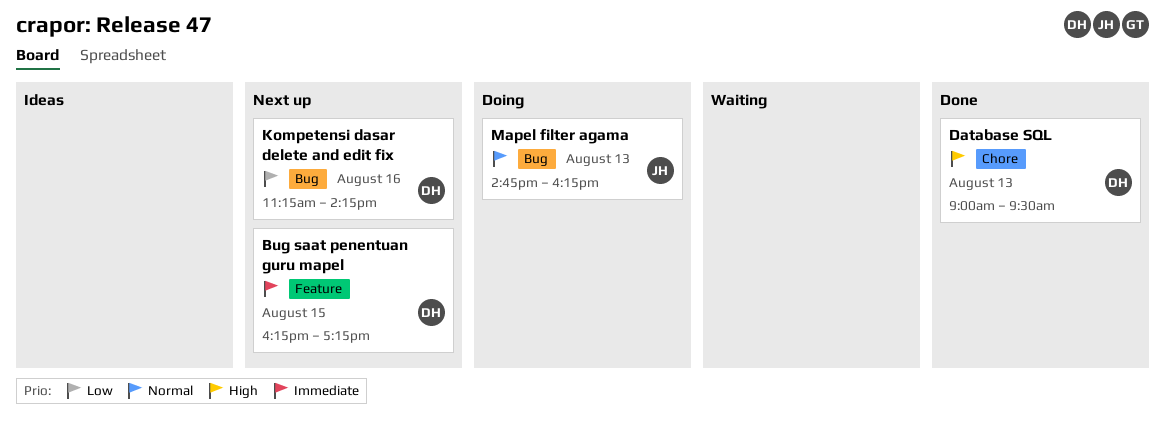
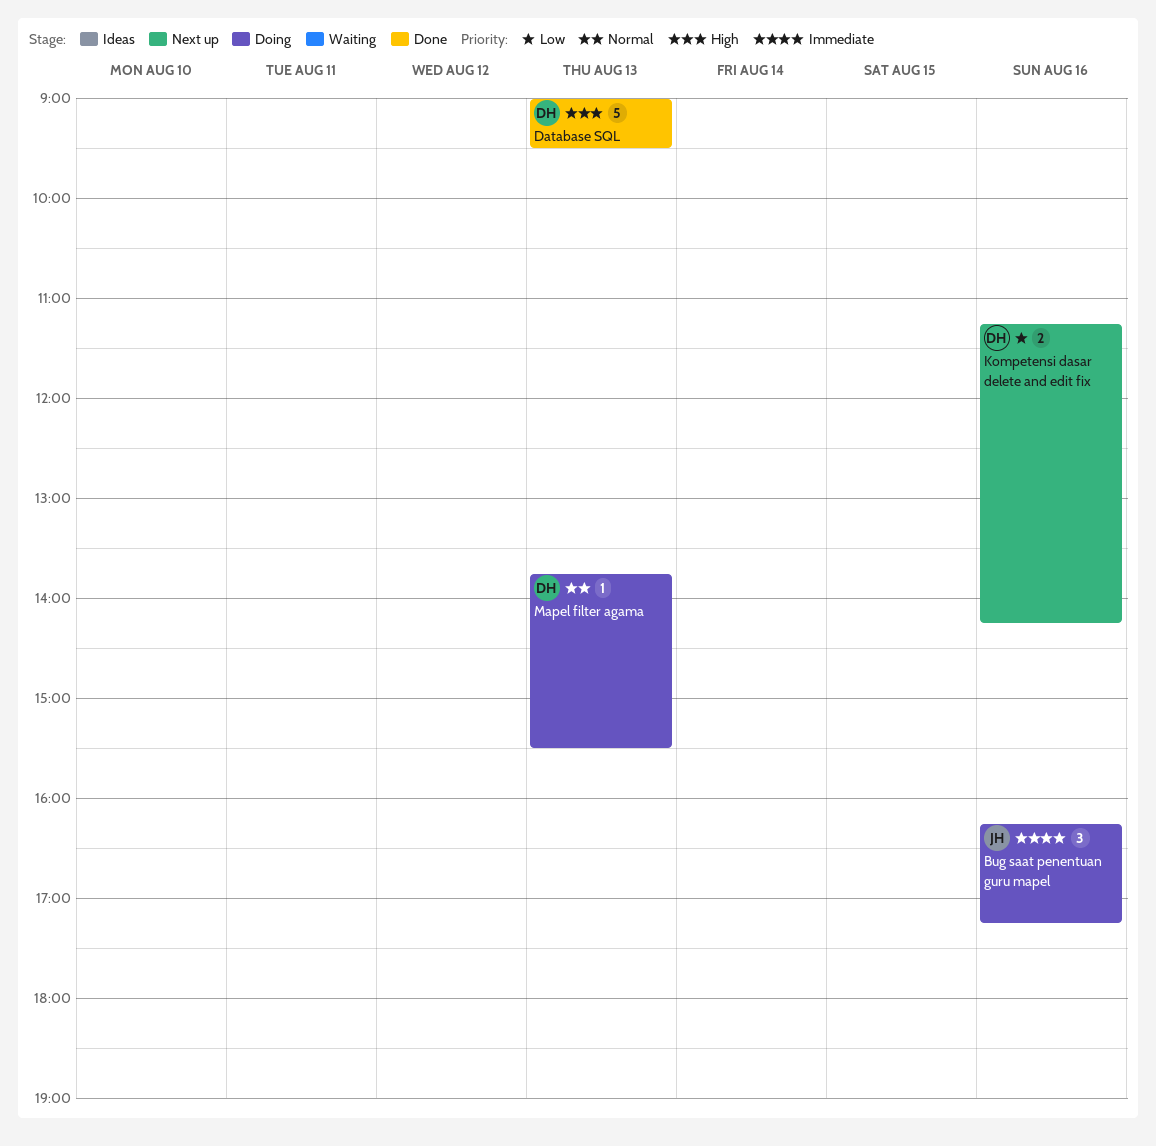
Bug saat penentuan guru mapel, status: Next up -> Doing
Bug saat penentuan guru mapel, owner: DH -> JH
Bug saat penentuan guru mapel, day: Aug 15 -> Aug 16
Mapel filter agama, owner: JH -> DH
Mapel filter agama, begins: 14:45 -> 13:45
Mapel filter agama, ends: 16:15 -> 15:30

